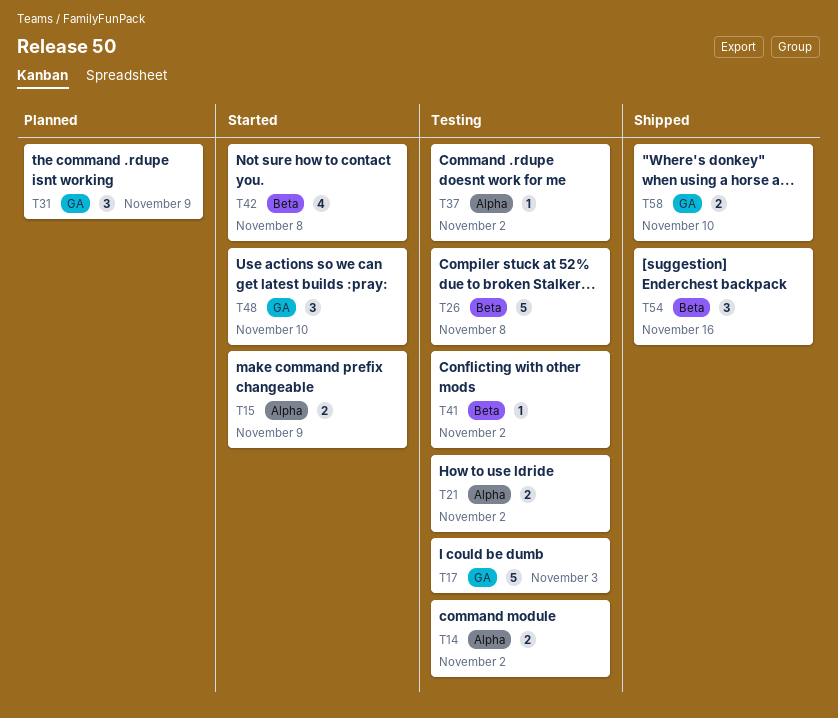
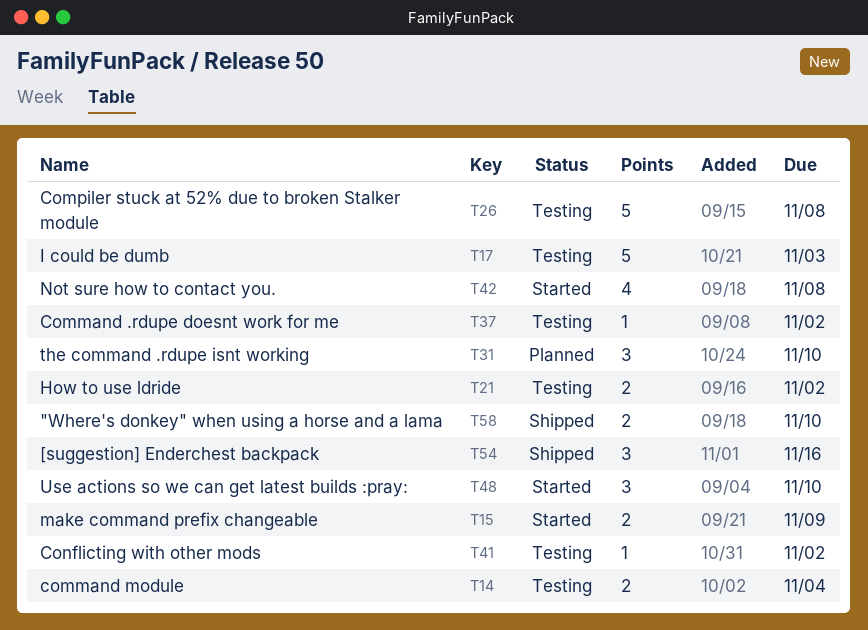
T14, due: Nov 2 -> Nov 4
T31, due: Nov 9 -> Nov 10

